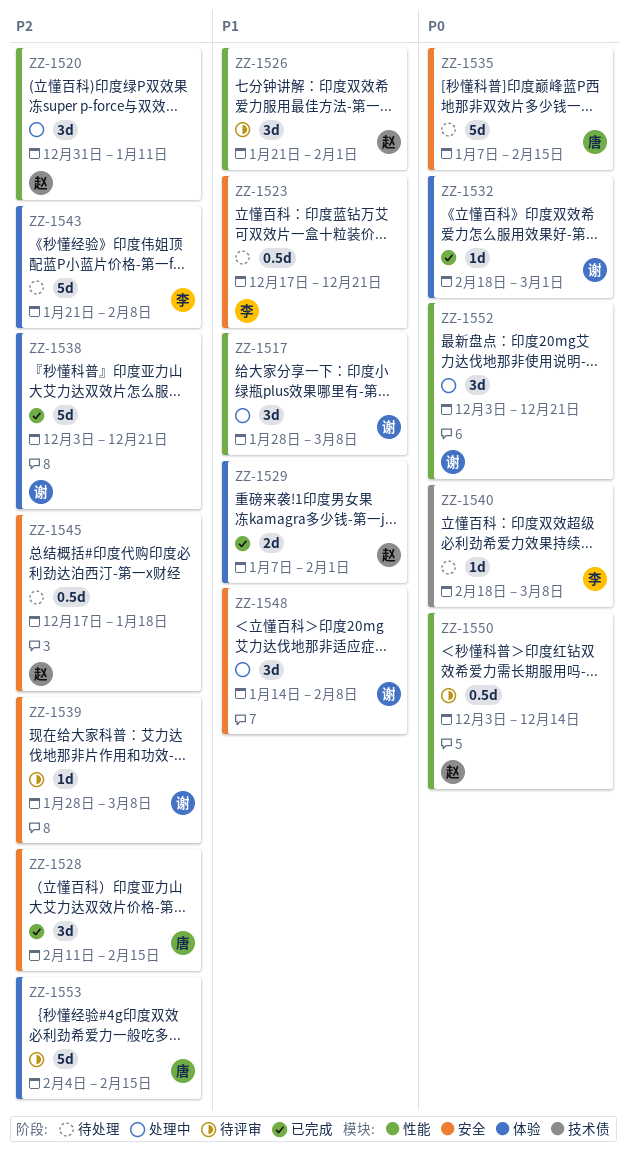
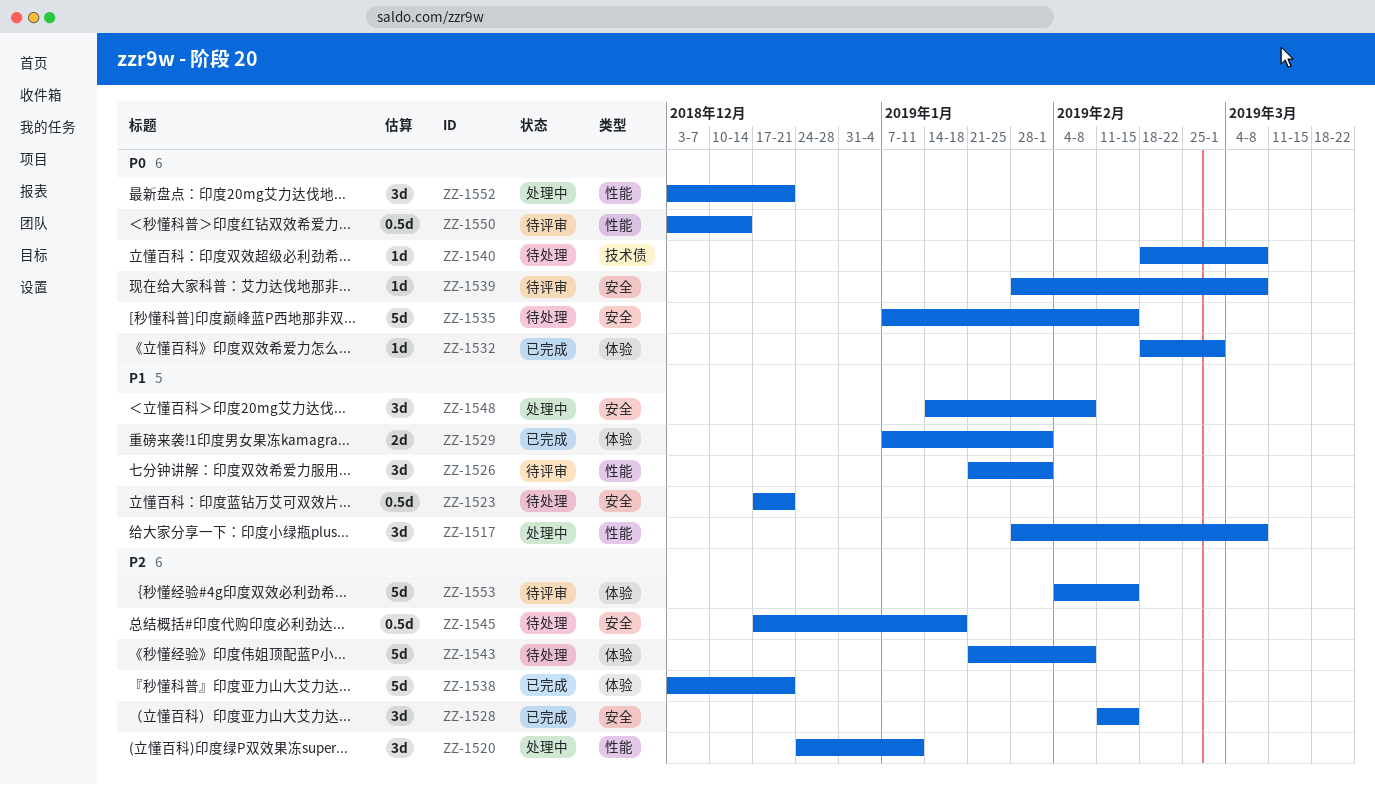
ZZ-1520, start: Dec 31 -> Dec 24
ZZ-1539, priority: P2 -> P0

